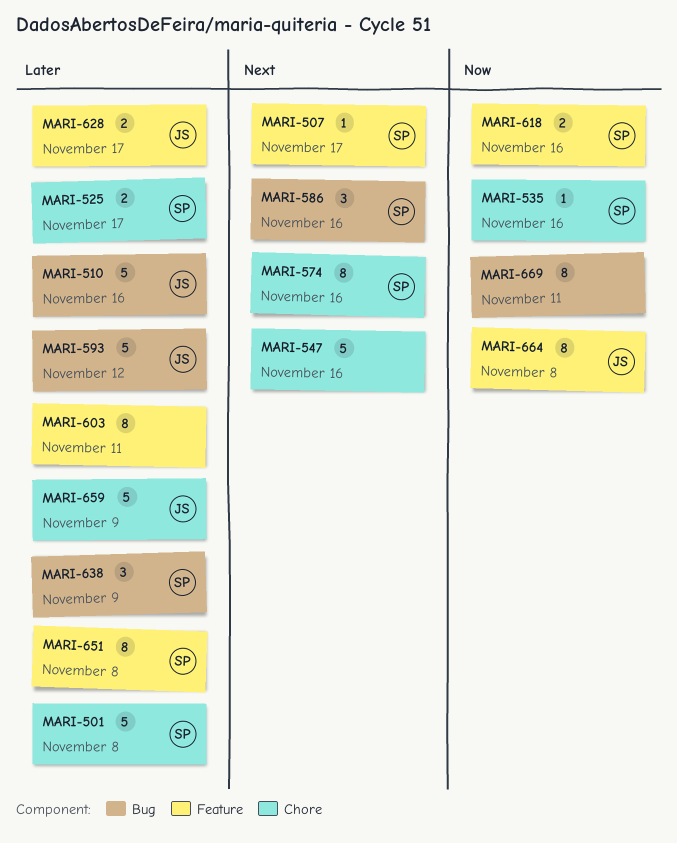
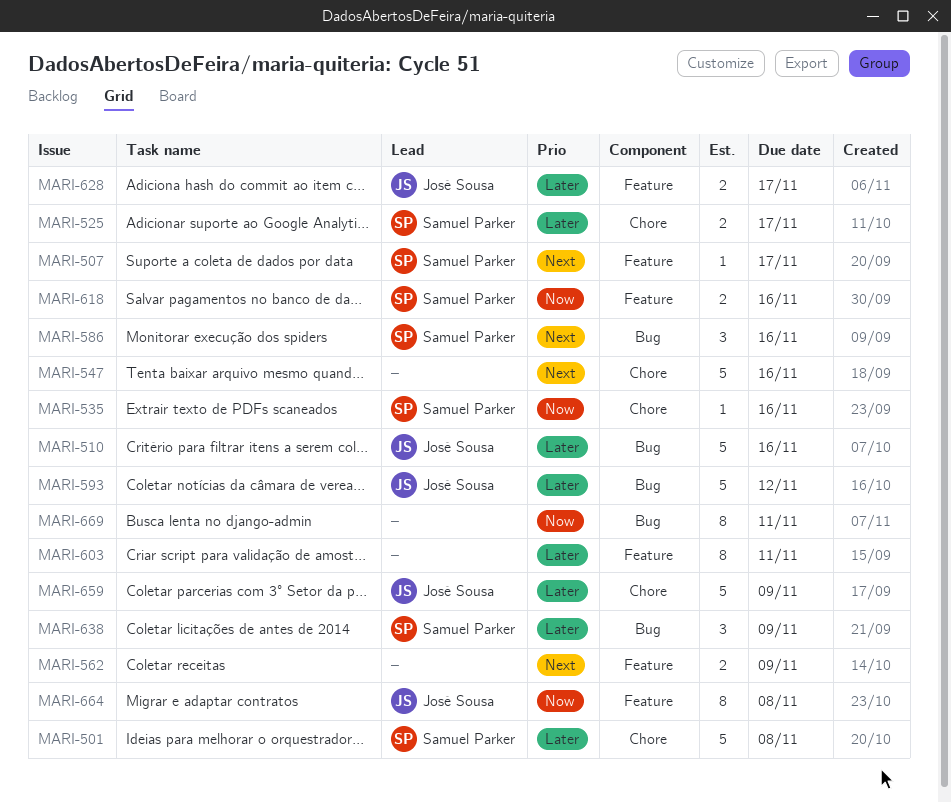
MARI-562: none -> present
MARI-574: present -> none
MARI-651: present -> none

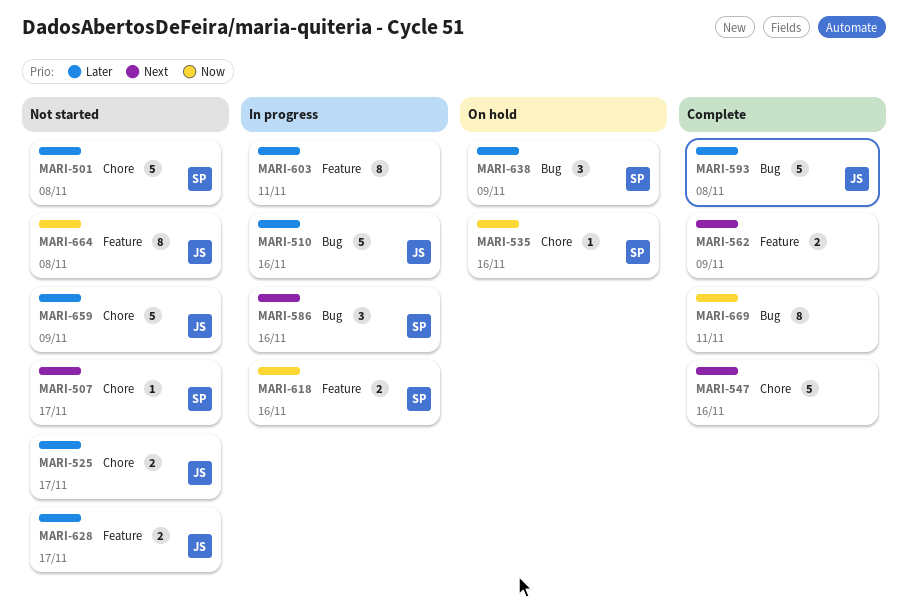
MARI-507, label: Feature -> Chore
MARI-525, owner: Samuel Parker -> José Sousa
MARI-593, due: Nov 12 -> Nov 8

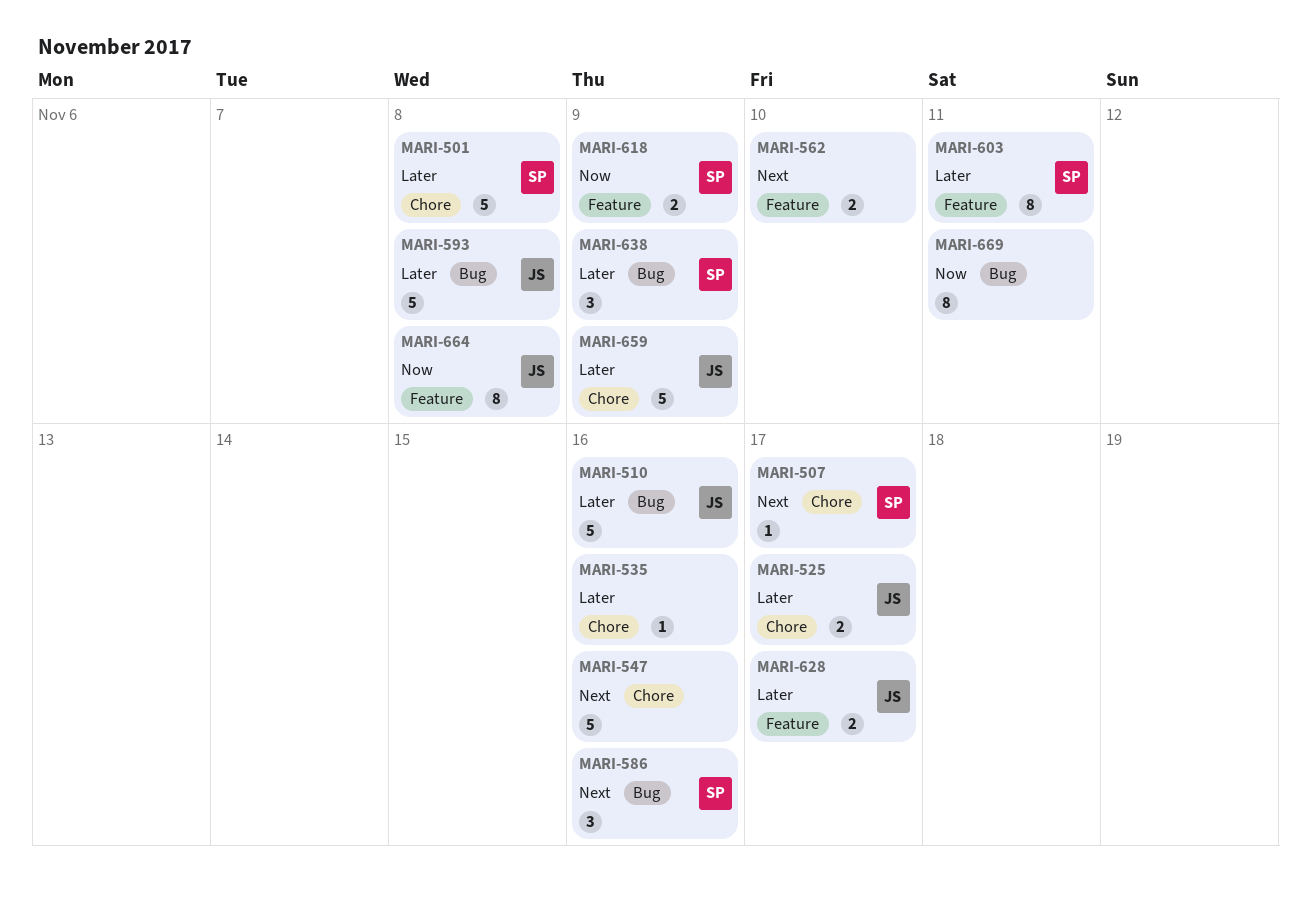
MARI-535, owner: SP -> none
MARI-535, priority: Now -> Later
MARI-562, due: Nov 9 -> Nov 10
MARI-603, owner: none -> SP
MARI-618, due: Nov 16 -> Nov 9

